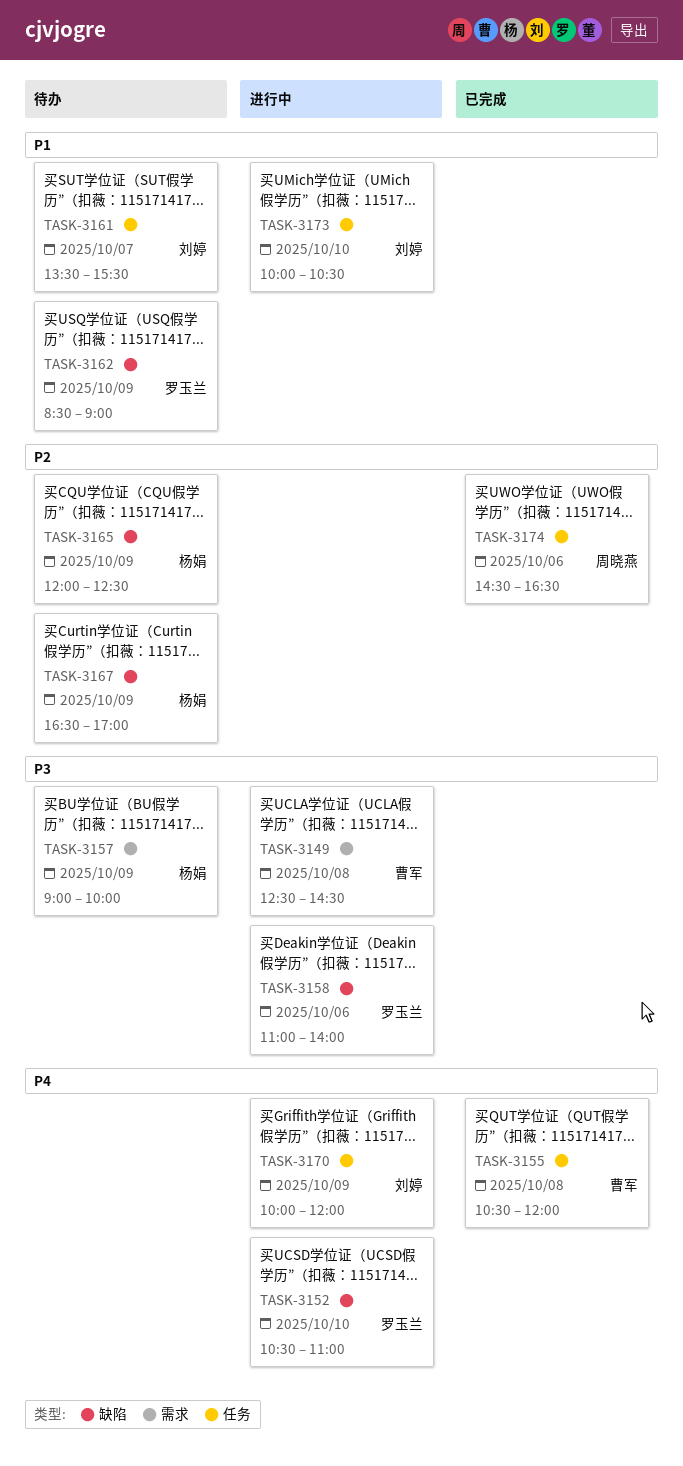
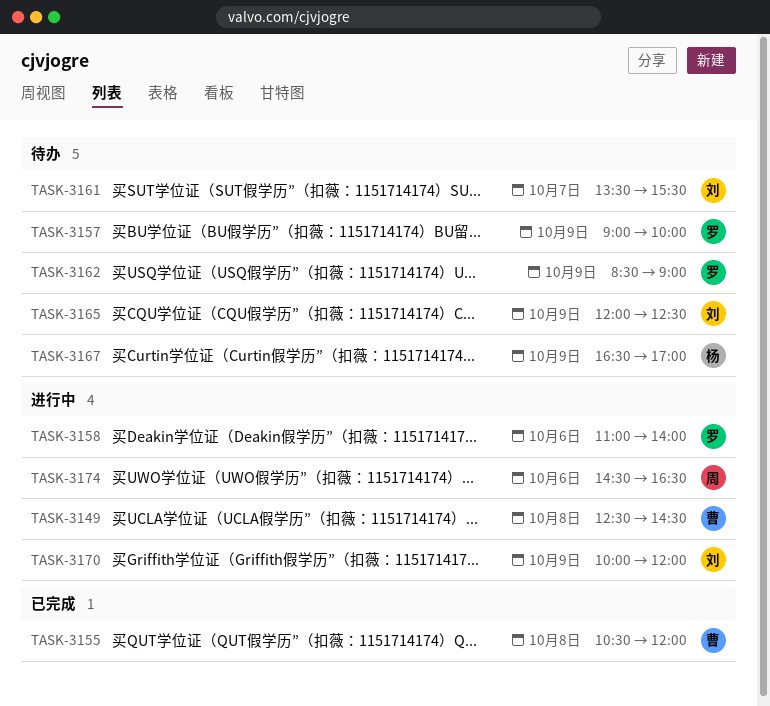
TASK-3152: present -> none
TASK-3157, owner: 杨娟 -> 罗玉兰
TASK-3165, owner: 杨娟 -> 刘婷
TASK-3173: present -> none
TASK-3174, status: 已完成 -> 进行中

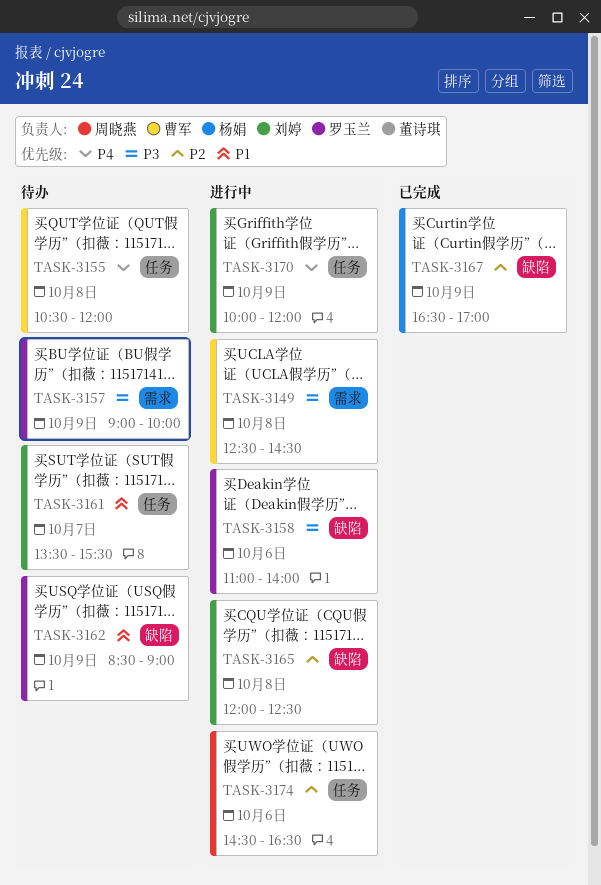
TASK-3155, status: 已完成 -> 待办
TASK-3165, status: 待办 -> 进行中
TASK-3165, day: Oct 9 -> Oct 8
TASK-3167, status: 待办 -> 已完成

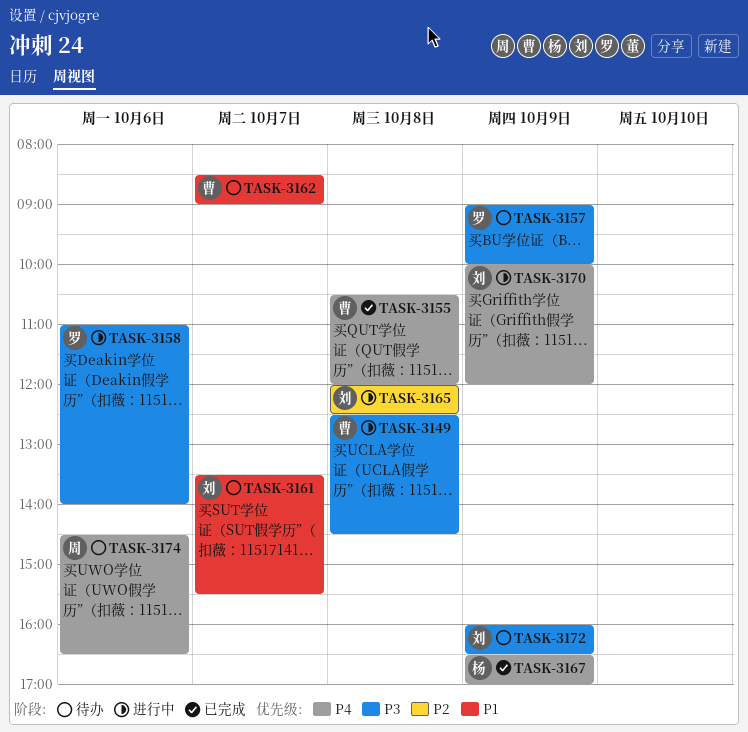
TASK-3155, status: 待办 -> 已完成
TASK-3162, owner: 罗玉兰 -> 曹军
TASK-3162, day: Oct 9 -> Oct 7
TASK-3167, priority: P2 -> P4
TASK-3172: none -> present
TASK-3174, status: 进行中 -> 待办
TASK-3174, priority: P2 -> P4

